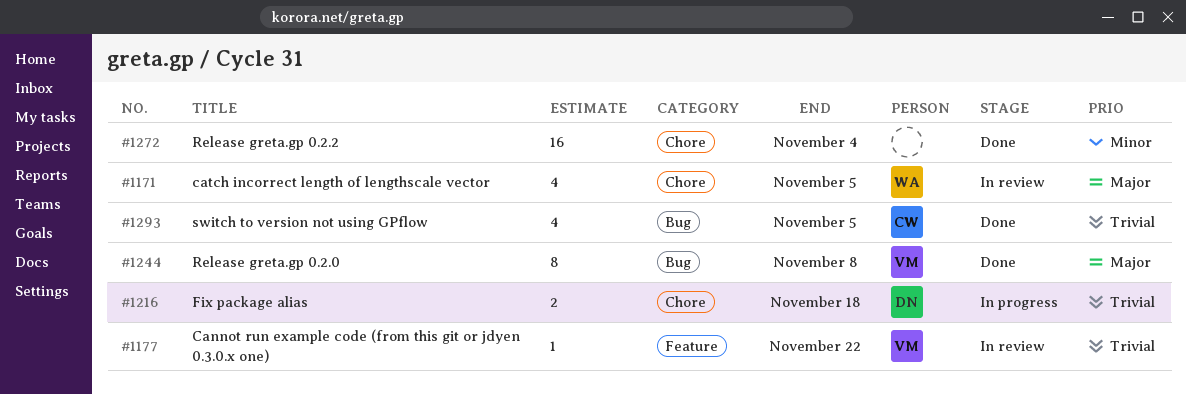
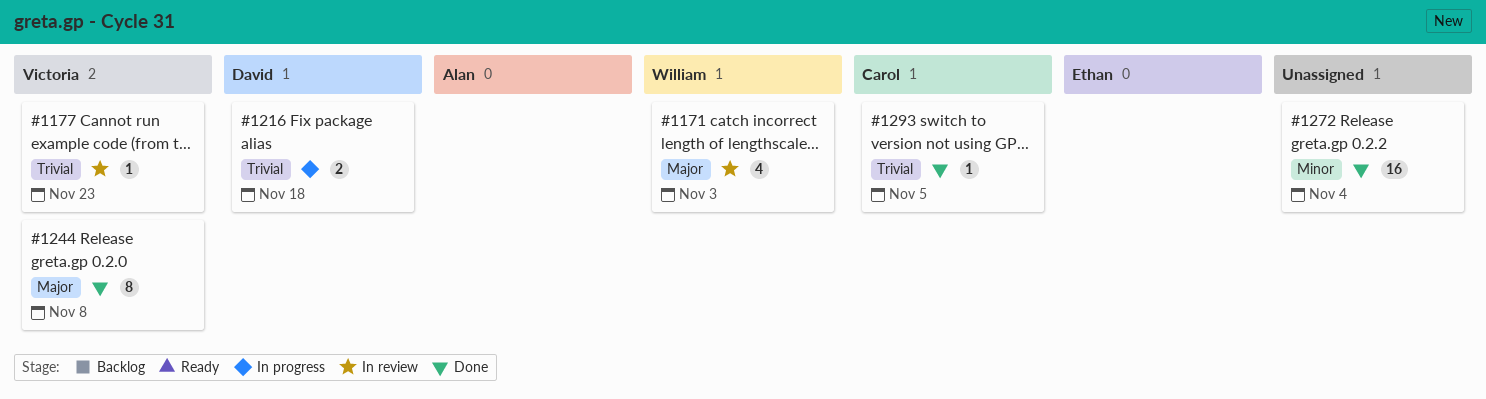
#1171, due: Nov 5 -> Nov 3
#1177, due: Nov 22 -> Nov 23
#1293, estimate: 4 -> 1

